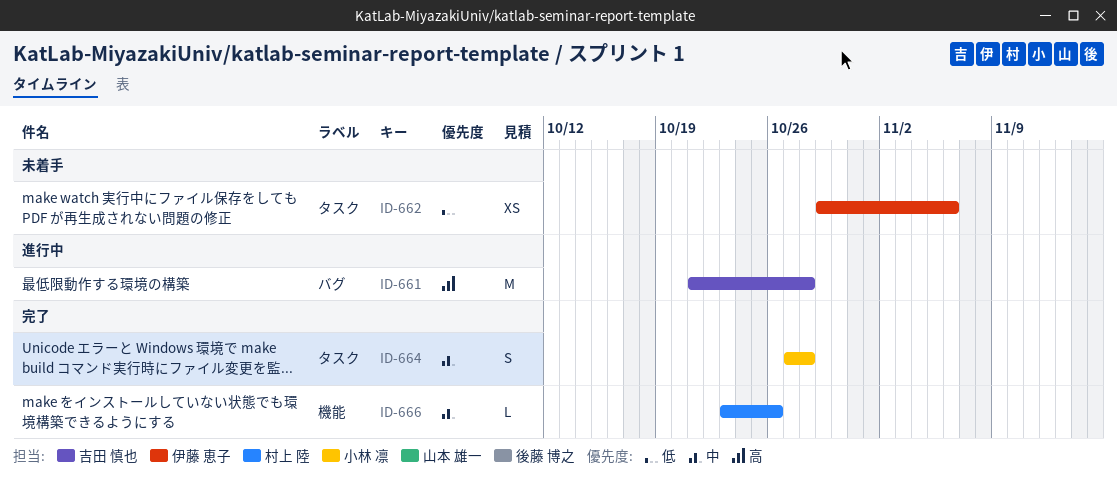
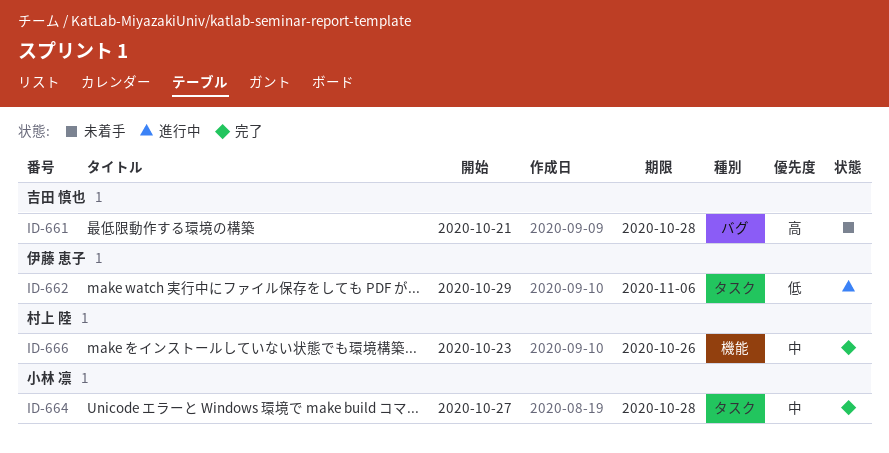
ID-661, status: 進行中 -> 未着手
ID-662, status: 未着手 -> 進行中

